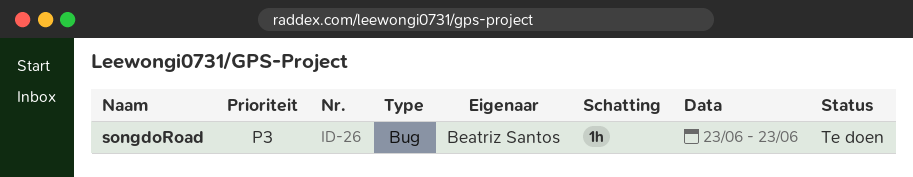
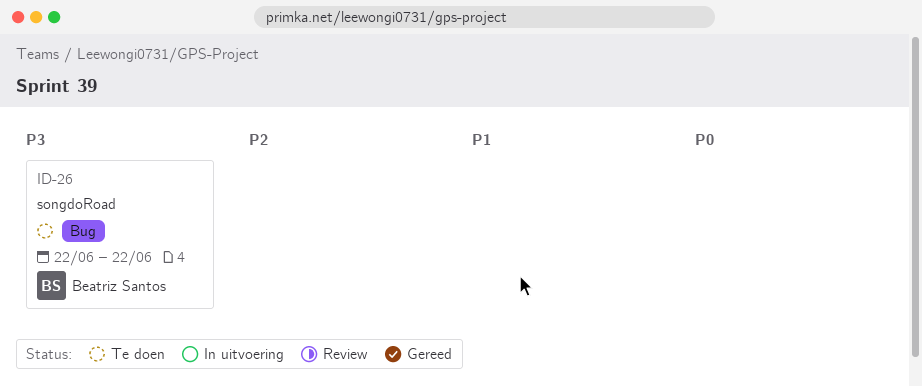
ID-26, start: Jun 23 -> Jun 22
ID-26, due: Jun 23 -> Jun 22

